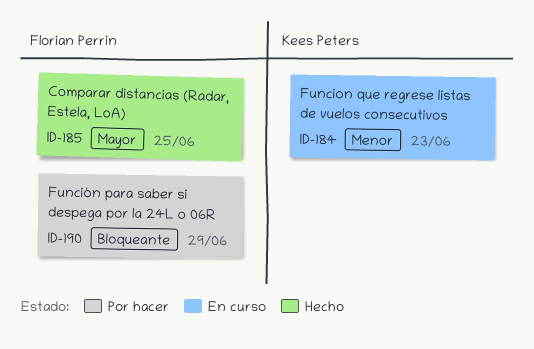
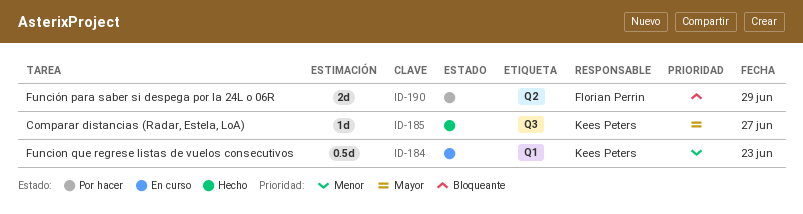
ID-185, owner: Florian Perrin -> Kees Peters
ID-185, day: Jun 25 -> Jun 27

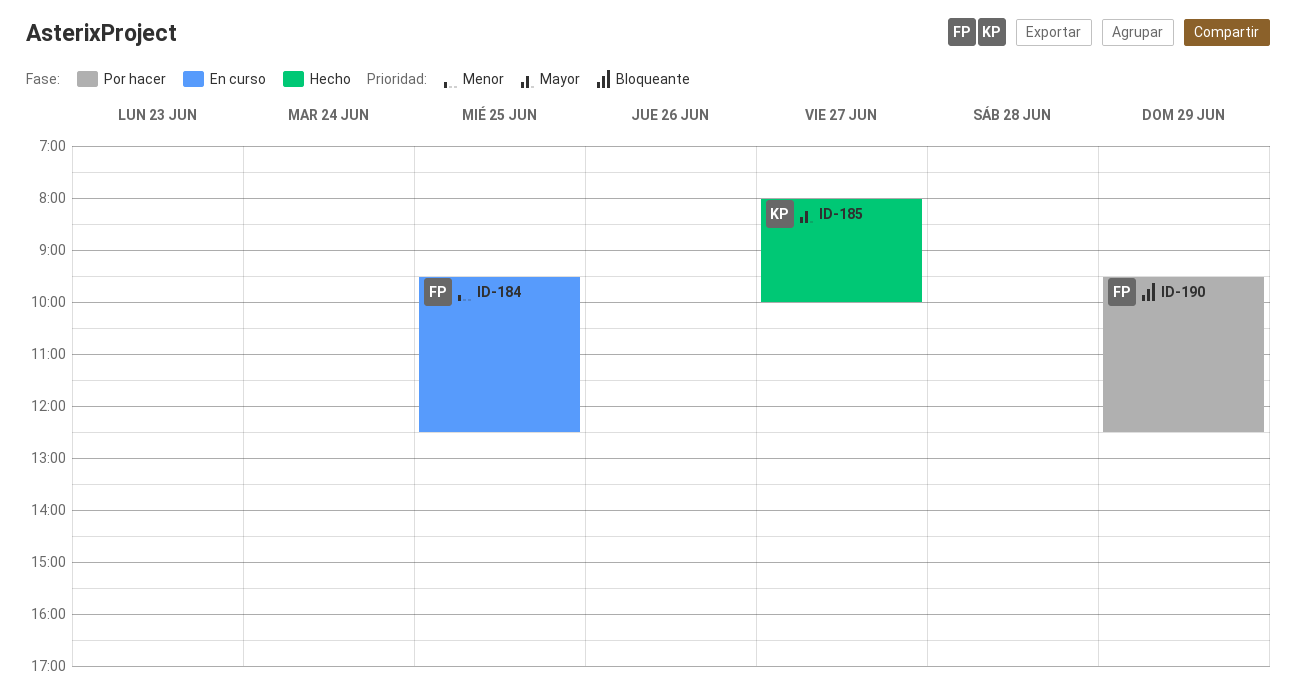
ID-184, owner: Kees Peters -> Florian Perrin
ID-184, day: Jun 23 -> Jun 25

